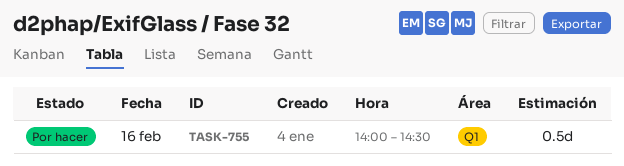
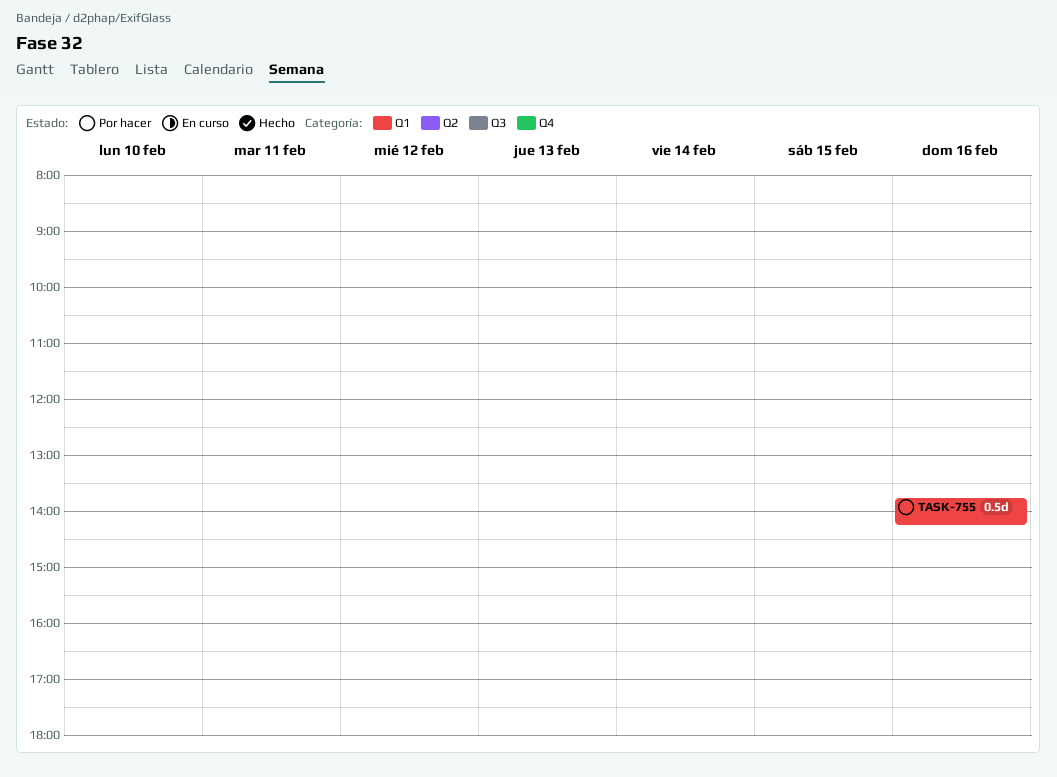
TASK-755, begins: 14:00 -> 13:45
TASK-755, ends: 14:30 -> 14:15

